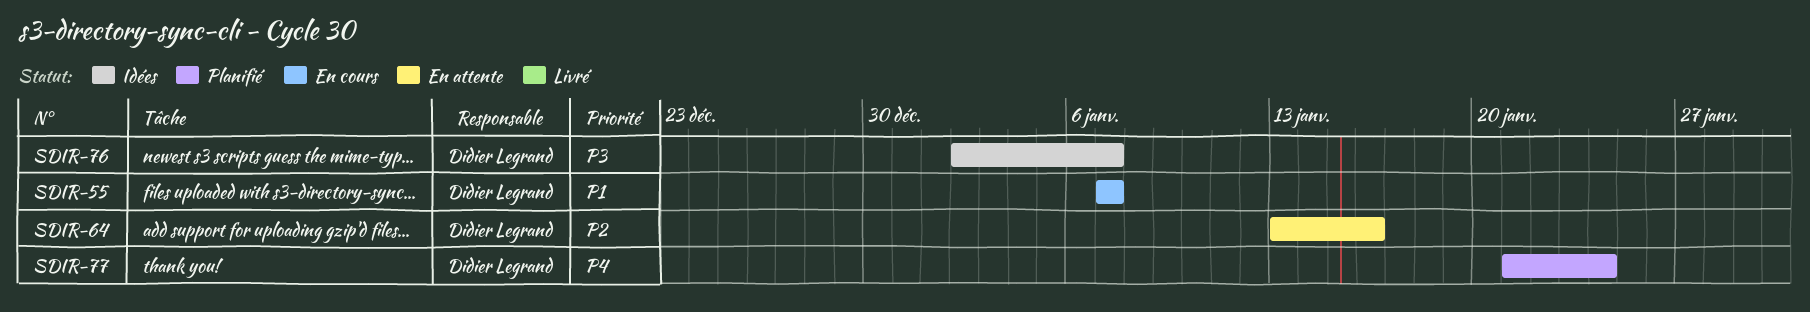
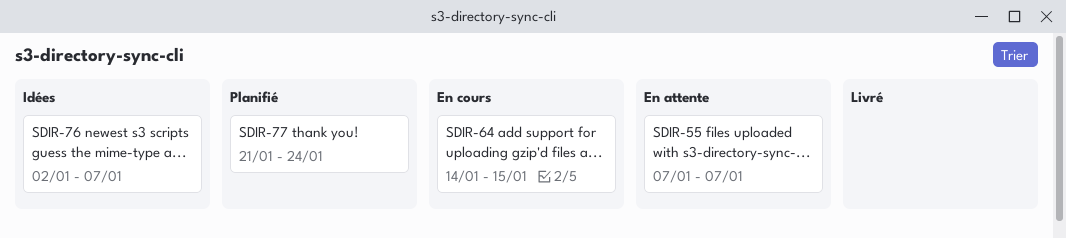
SDIR-55, status: En cours -> En attente
SDIR-64, status: En attente -> En cours
SDIR-64, start: Jan 13 -> Jan 14
SDIR-64, due: Jan 16 -> Jan 15

